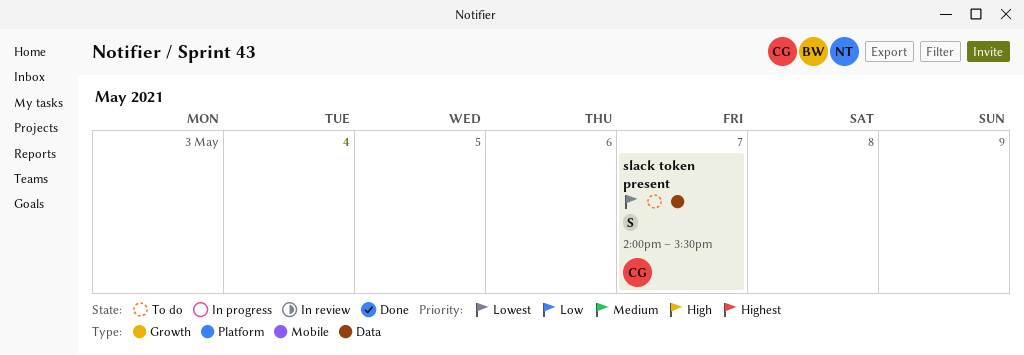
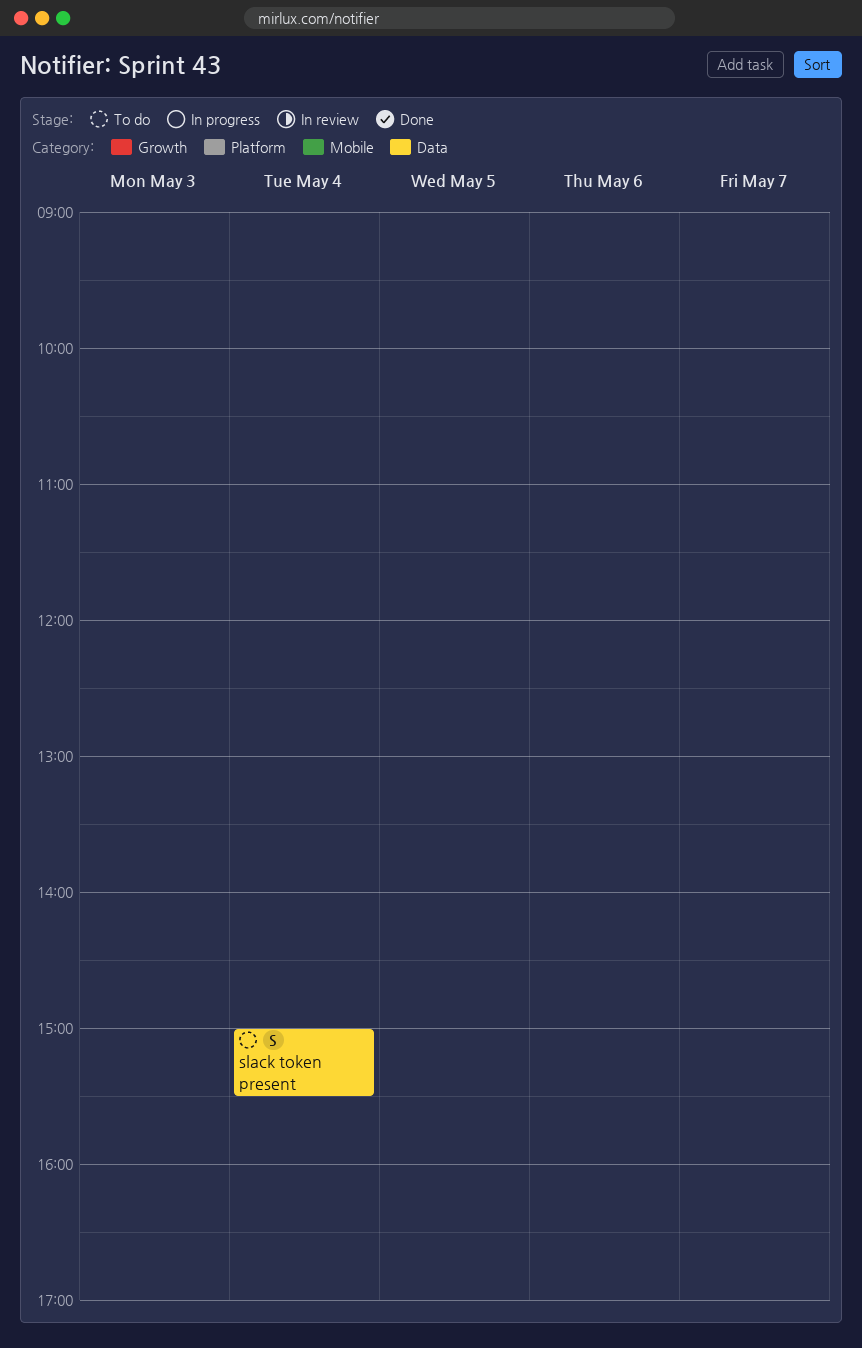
slack token present, day: May 7 -> May 4
slack token present, begins: 14:00 -> 15:00

